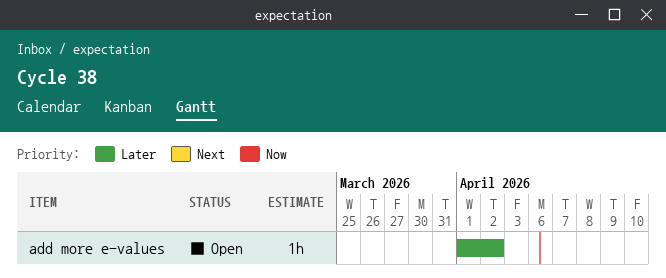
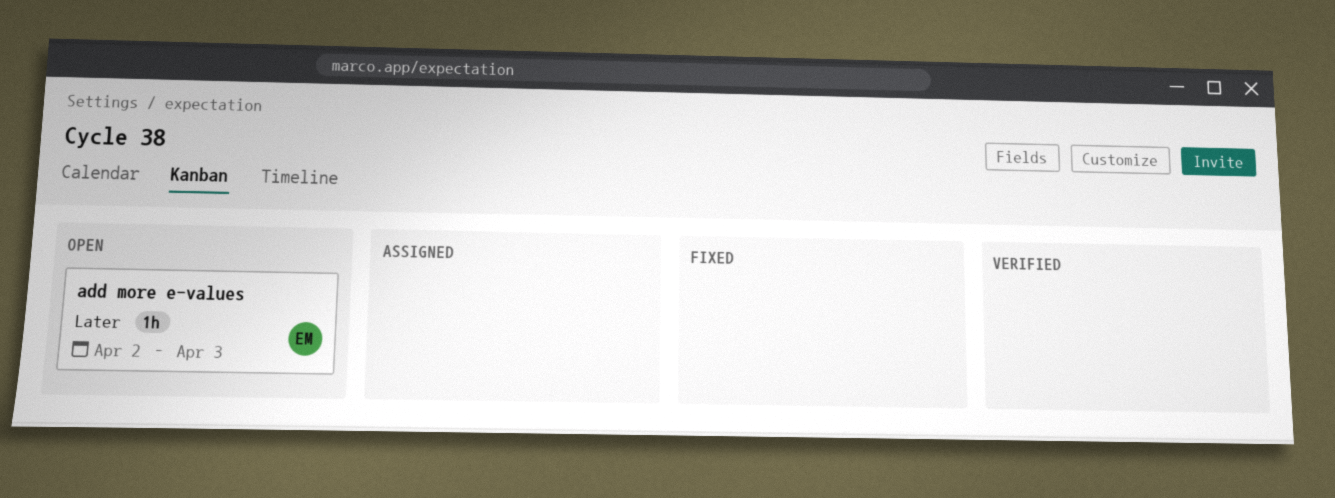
add more e-values, start: Apr 1 -> Apr 2
add more e-values, due: Apr 2 -> Apr 3

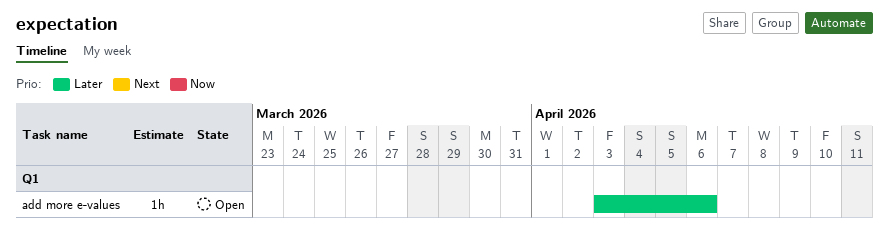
add more e-values, start: Apr 2 -> Apr 3
add more e-values, due: Apr 3 -> Apr 6

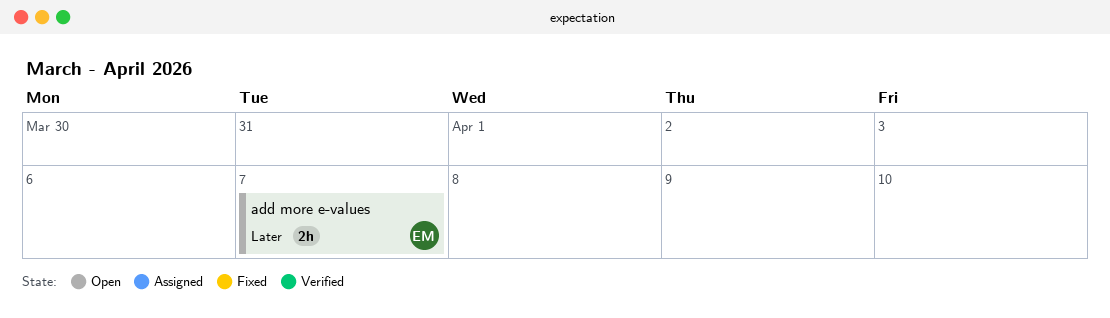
add more e-values, estimate: 1h -> 2h
add more e-values, due: Apr 6 -> Apr 7

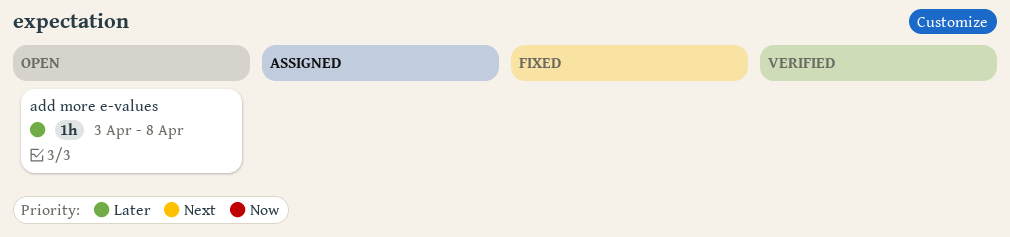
add more e-values, estimate: 2h -> 1h
add more e-values, due: Apr 7 -> Apr 8

